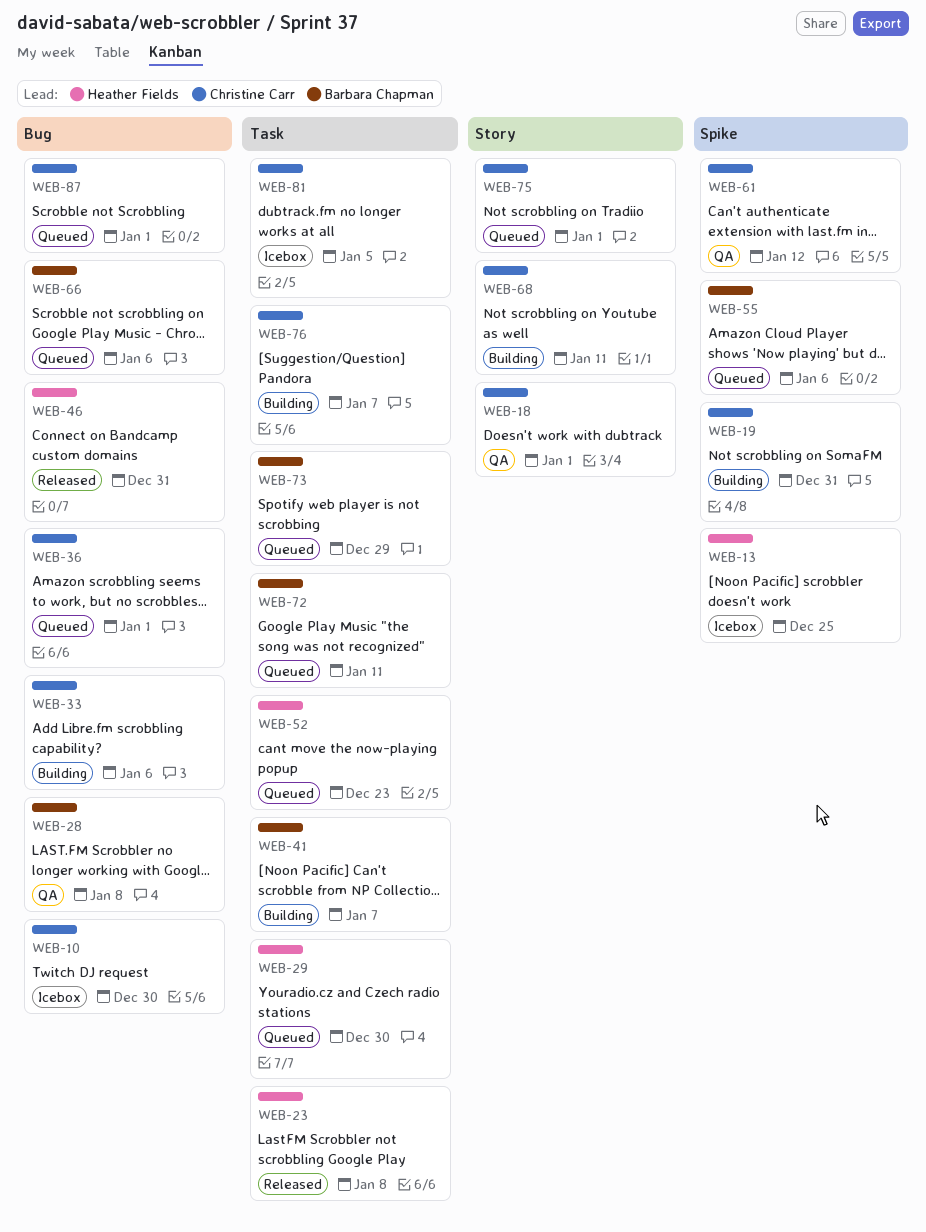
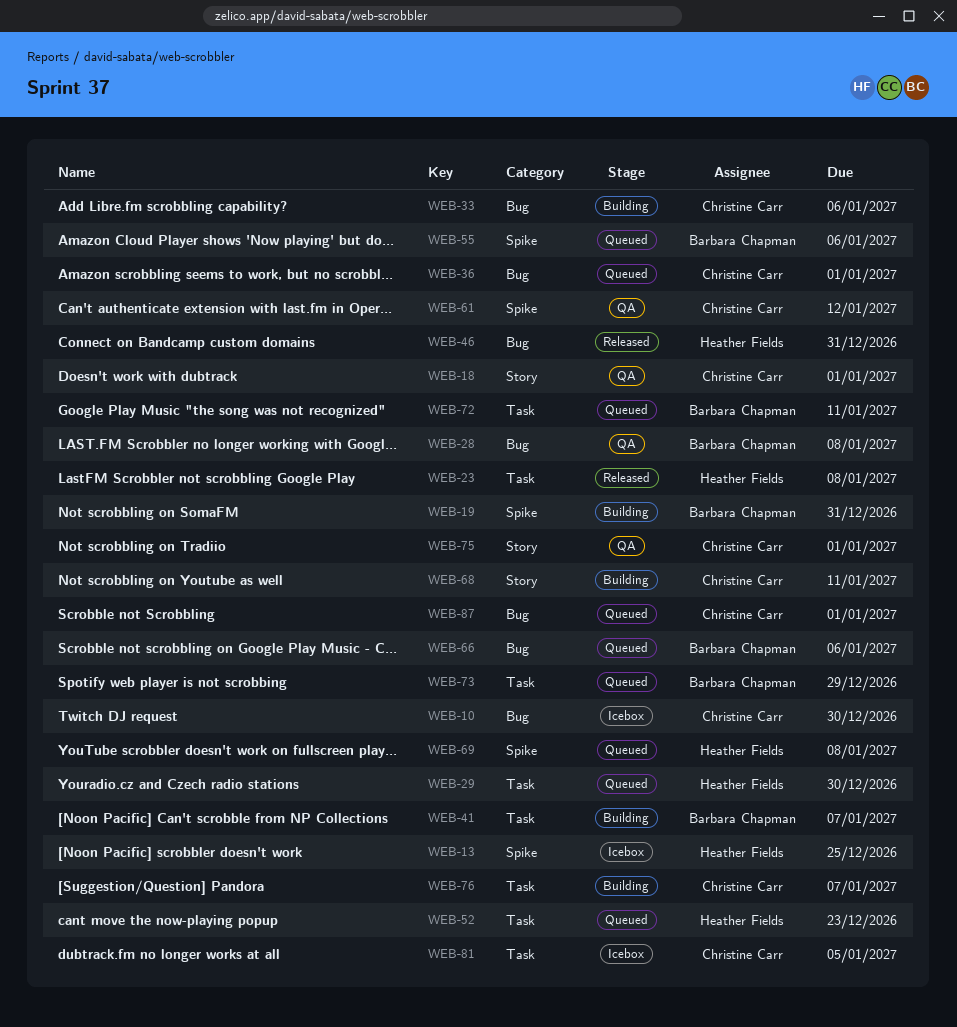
WEB-19, owner: Christine Carr -> Barbara Chapman
WEB-69: none -> present
WEB-75, status: Queued -> QA

